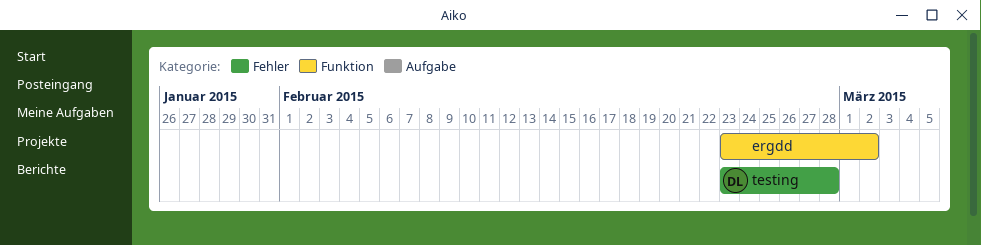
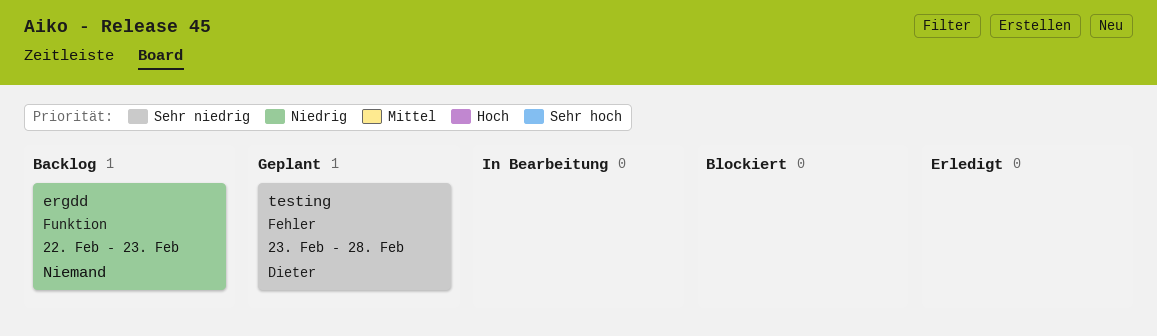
ergdd, start: Feb 23 -> Feb 22
ergdd, due: Mar 2 -> Feb 23

